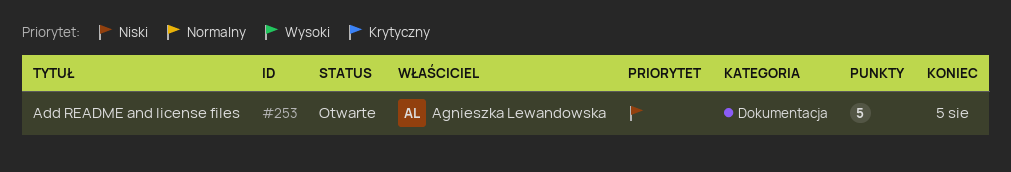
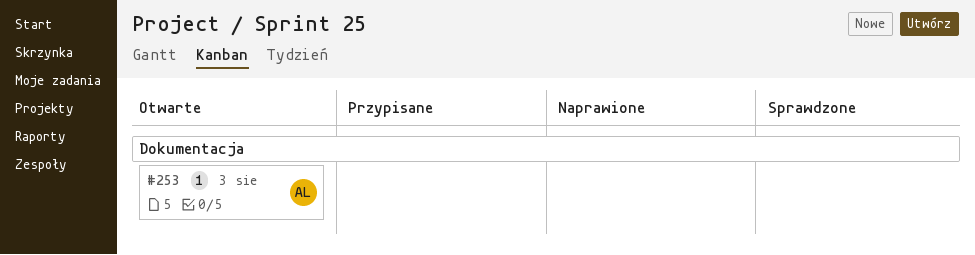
#253, estimate: 5 -> 1
#253, due: Aug 5 -> Aug 3

